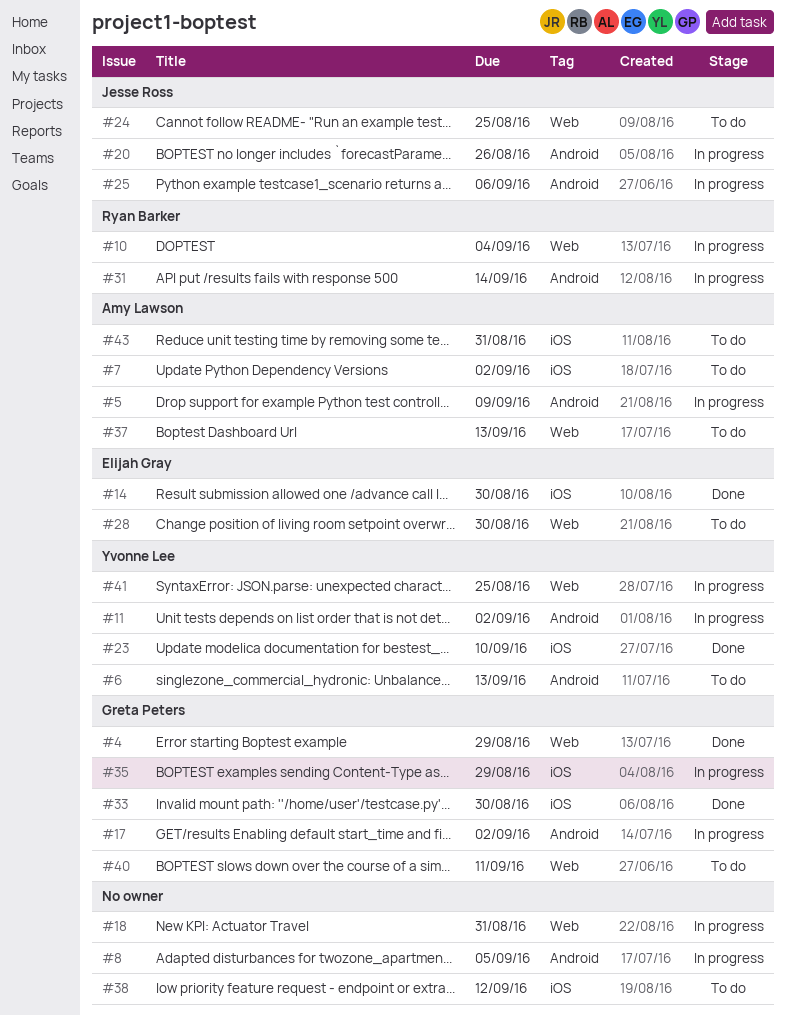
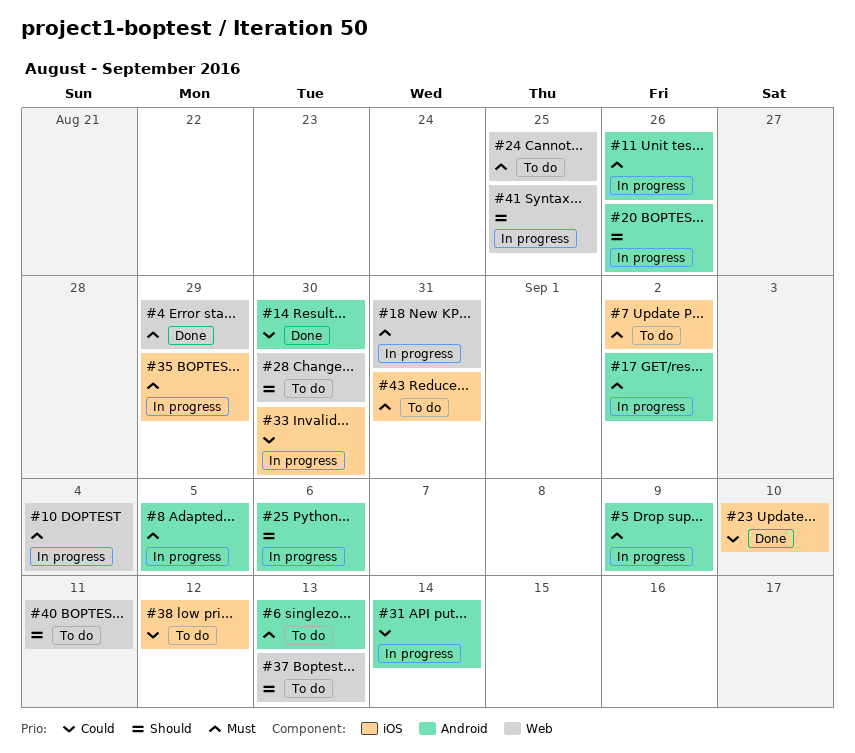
#11, due: Sep 2 -> Aug 26
#14, label: iOS -> Android
#33, status: Done -> In progress

